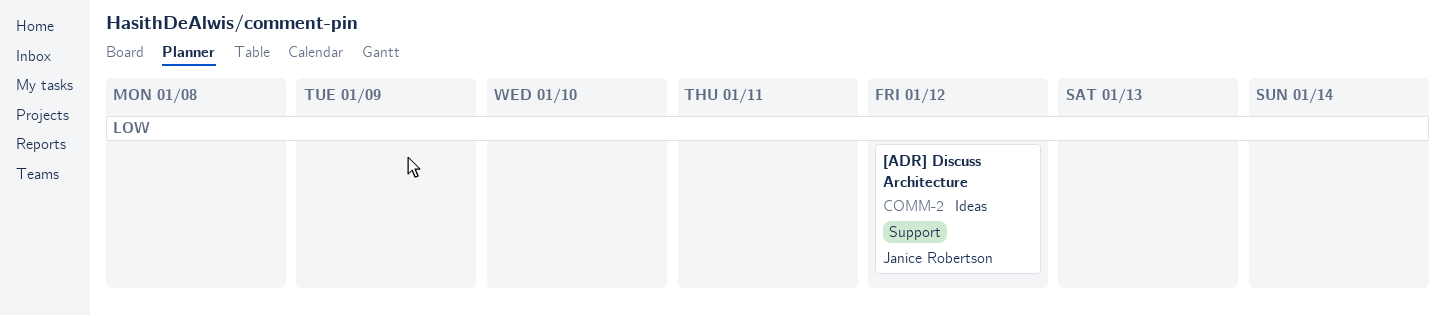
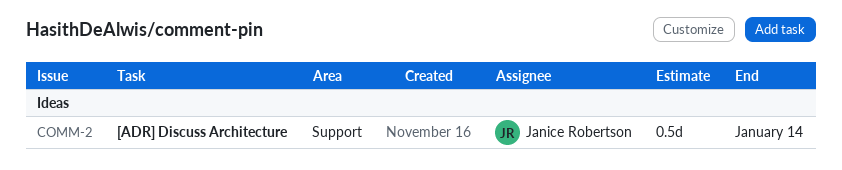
COMM-2, due: Jan 12 -> Jan 14

